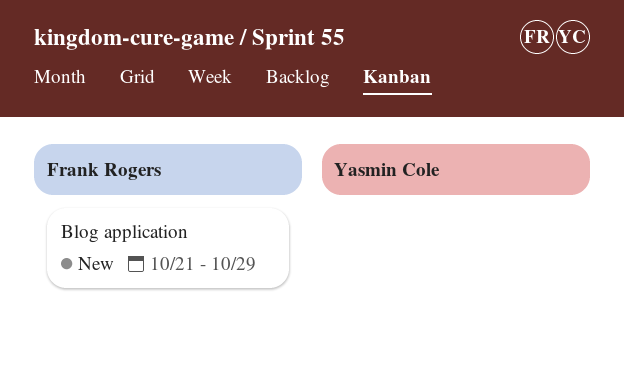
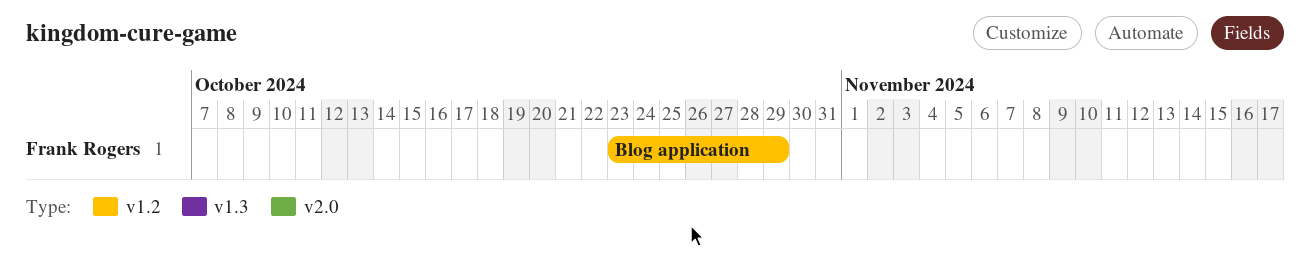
Blog application, start: Oct 21 -> Oct 23

